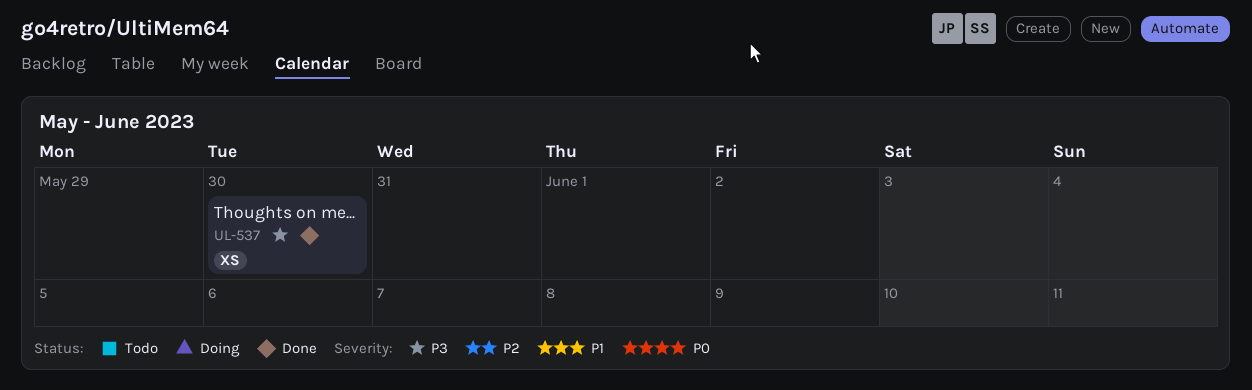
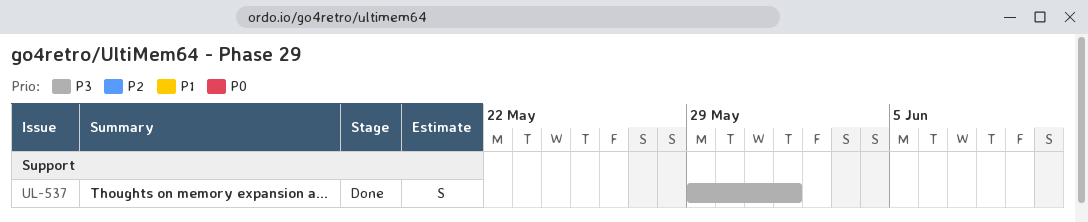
UL-537, estimate: XS -> S
UL-537, due: May 30 -> Jun 1

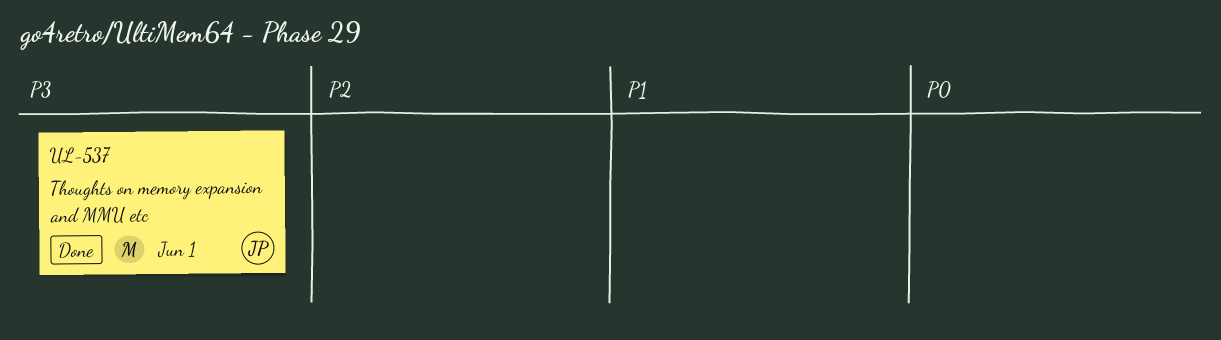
UL-537, estimate: S -> M

